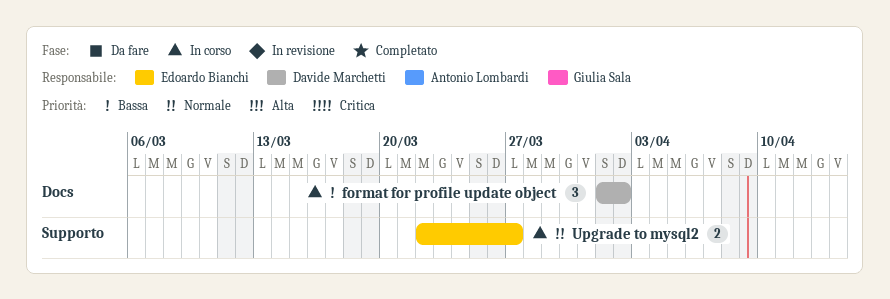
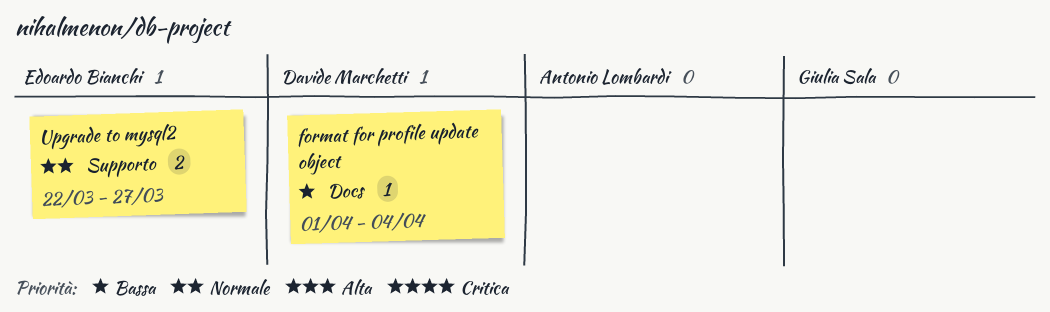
format for profile update object, estimate: 3 -> 1
format for profile update object, due: Apr 2 -> Apr 4

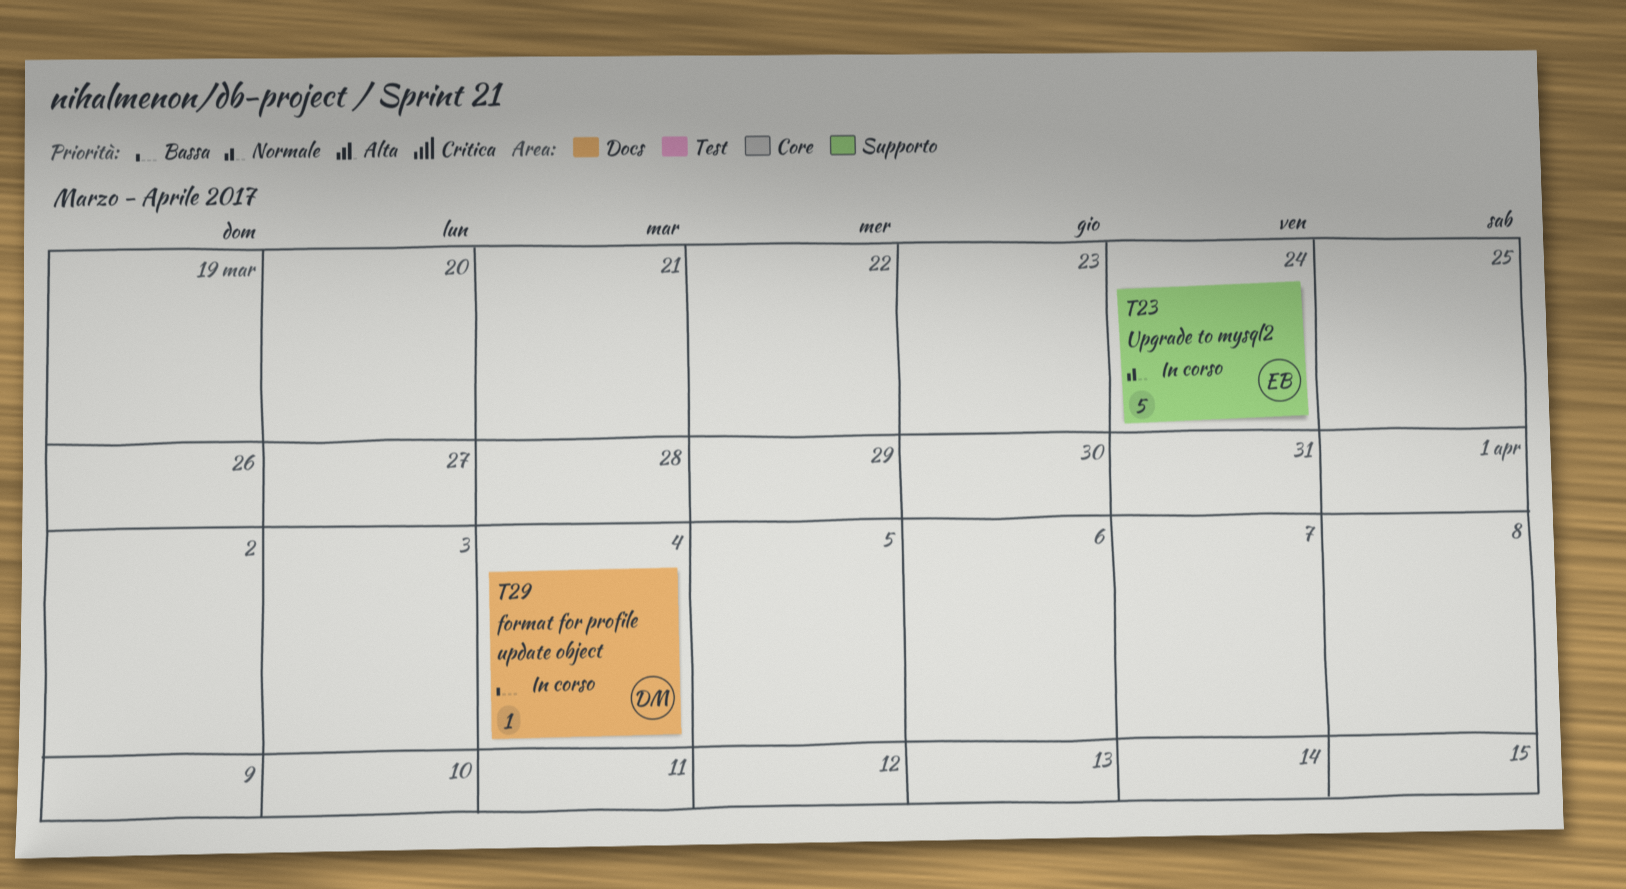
Upgrade to mysql2, estimate: 2 -> 5
Upgrade to mysql2, due: Mar 27 -> Mar 24

